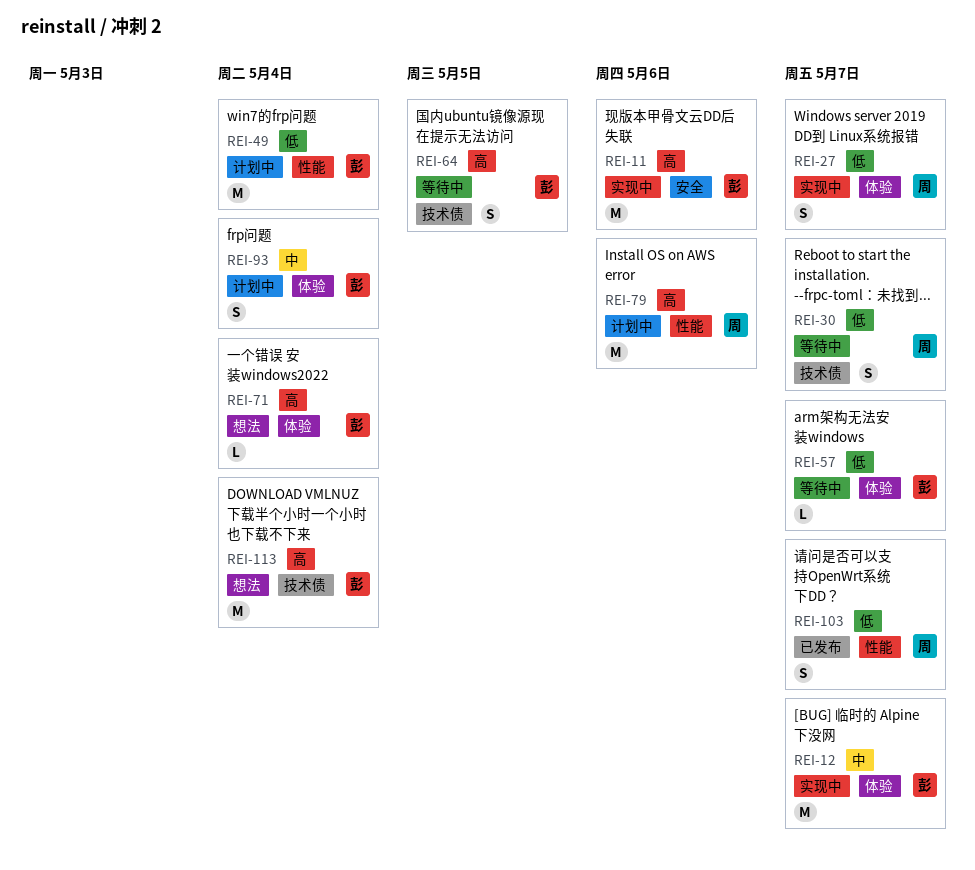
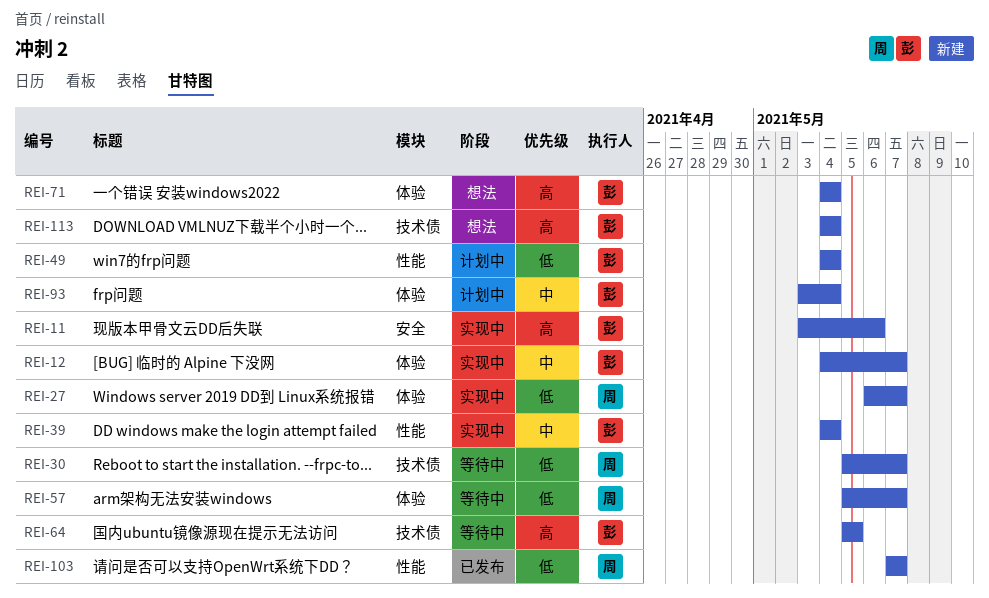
REI-39: none -> present
REI-57, owner: 彭 -> 周
REI-79: present -> none

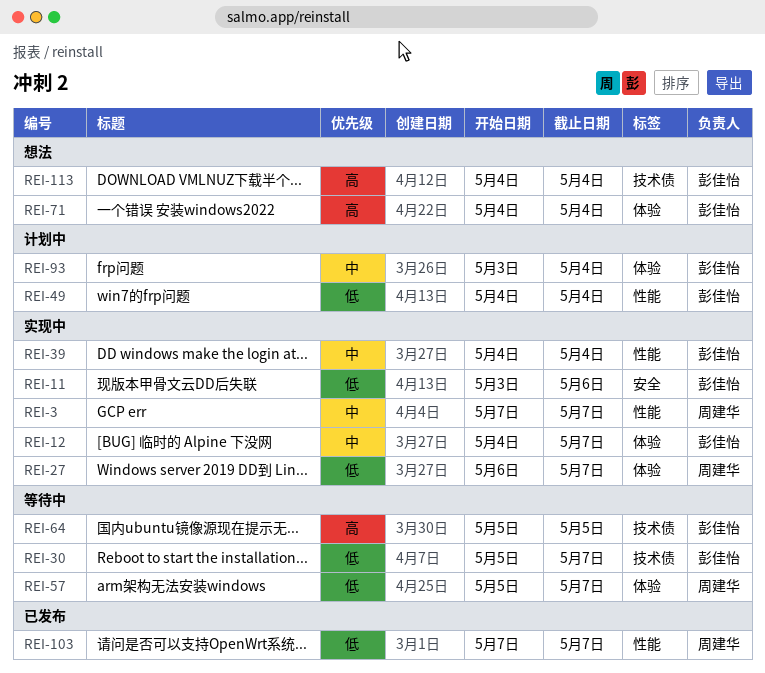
REI-3: none -> present
REI-11, priority: 高 -> 低
REI-30, owner: 周建华 -> 彭佳怡

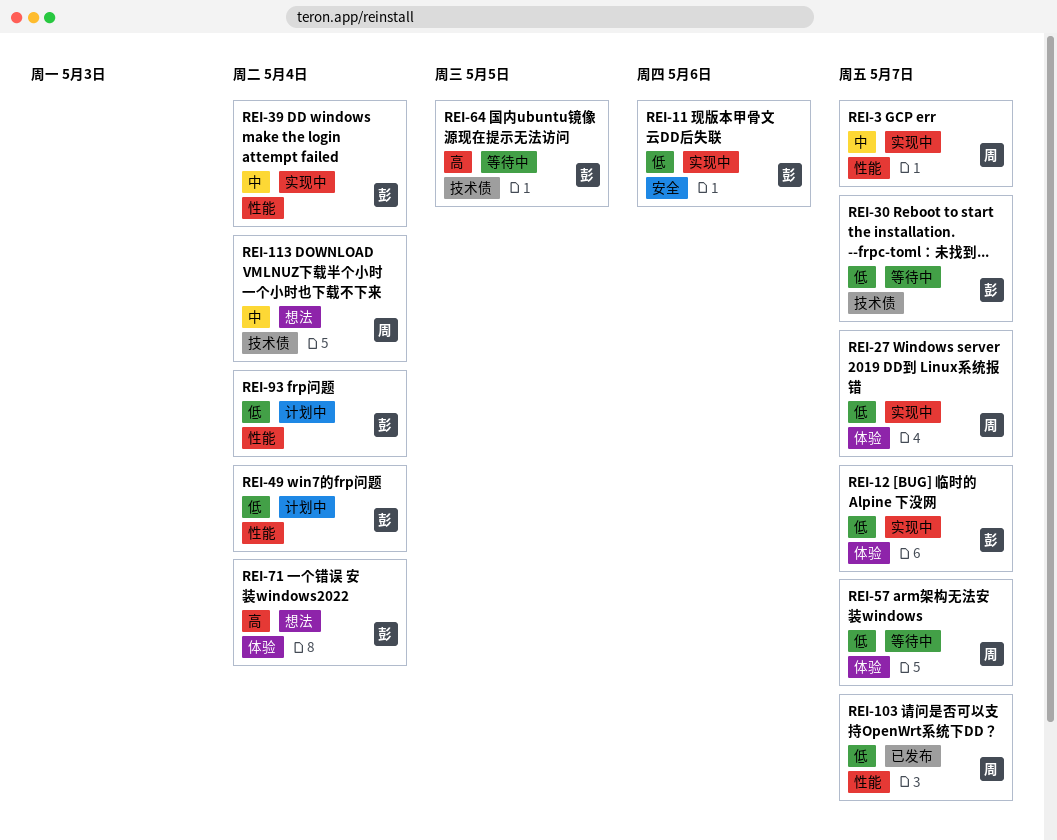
REI-12, priority: 中 -> 低
REI-93, priority: 中 -> 低
REI-93, label: 体验 -> 性能
REI-113, owner: 彭佳怡 -> 周建华
REI-113, priority: 高 -> 中

